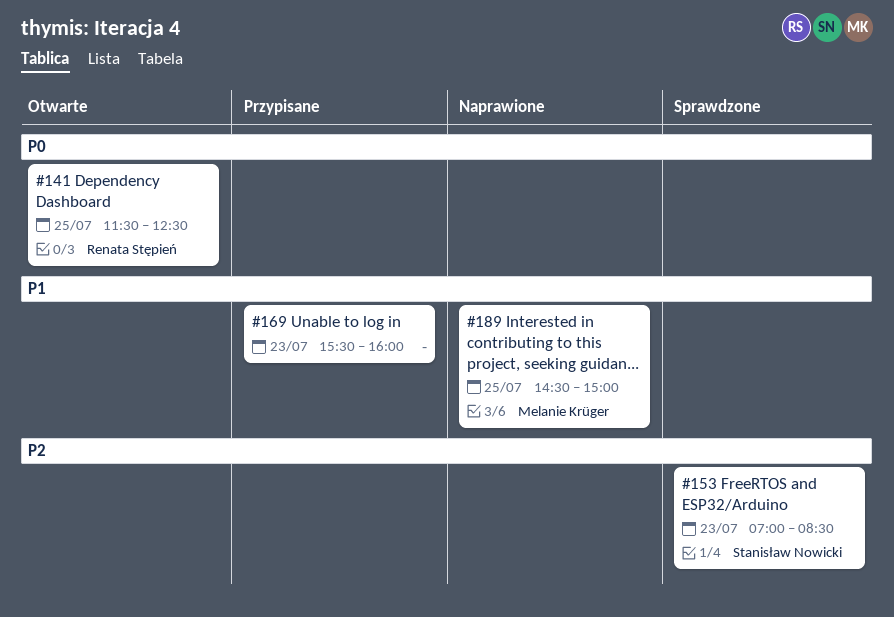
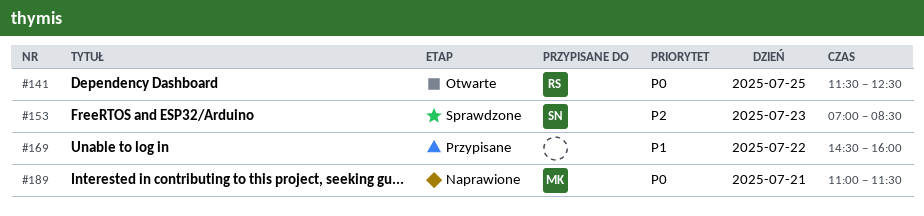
#169, day: Jul 23 -> Jul 22
#169, begins: 15:30 -> 14:30
#189, priority: P1 -> P0
#189, day: Jul 25 -> Jul 21
#189, begins: 14:30 -> 11:00
#189, ends: 15:00 -> 11:30

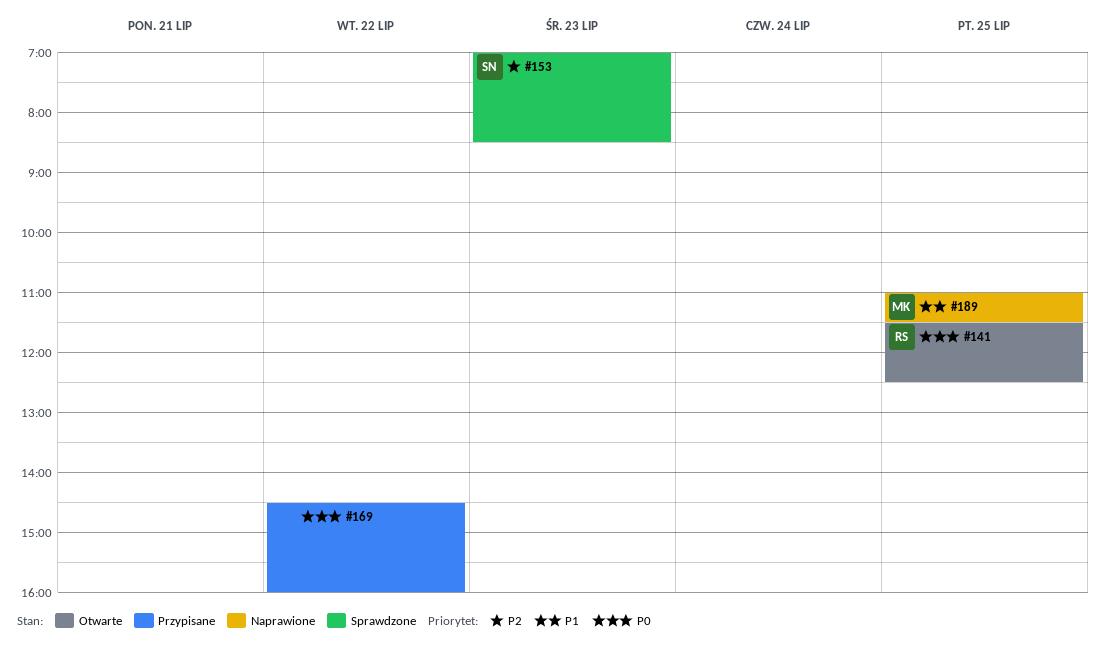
#169, priority: P1 -> P0
#189, priority: P0 -> P1
#189, day: Jul 21 -> Jul 25

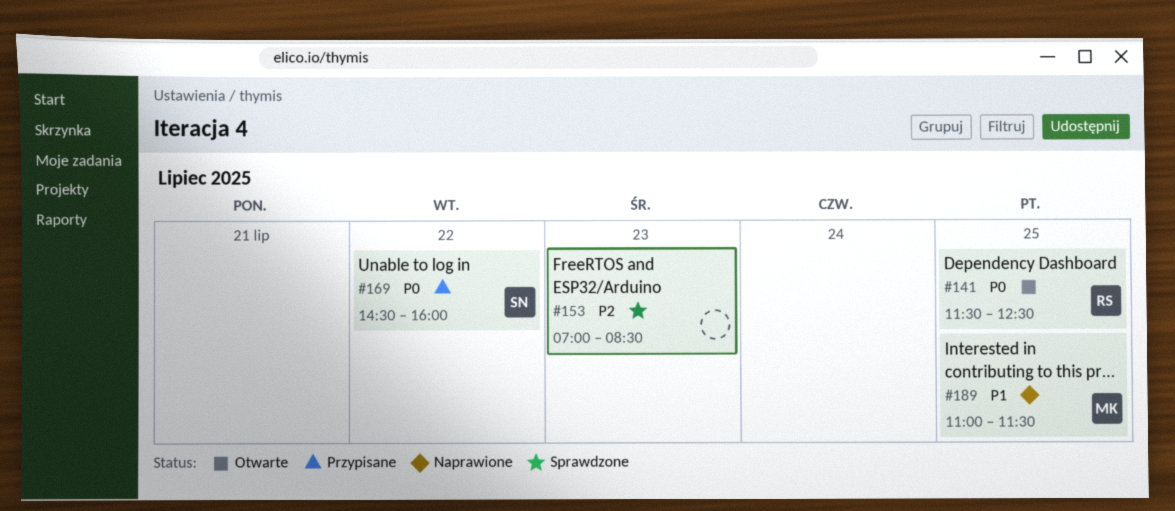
#153, owner: SN -> none
#169, owner: none -> SN

